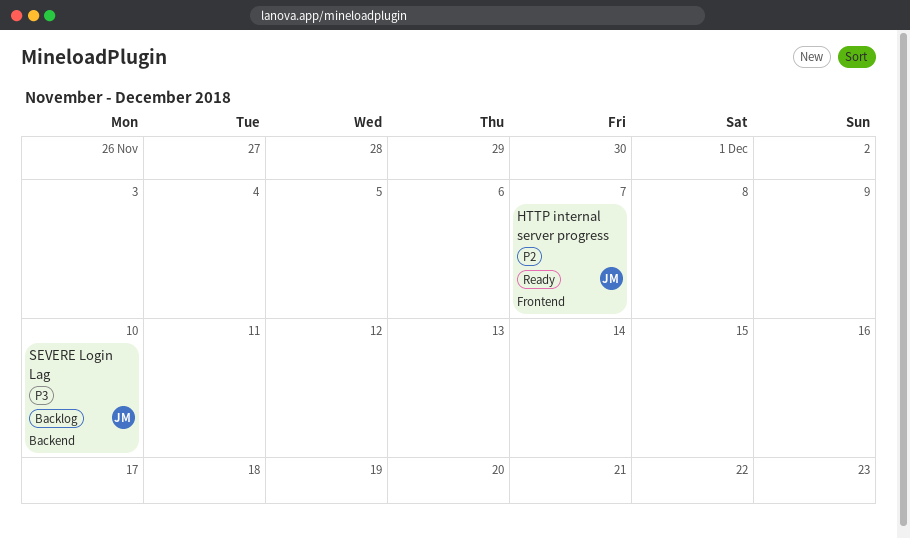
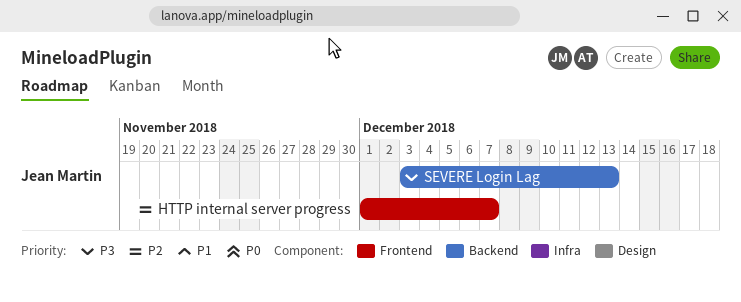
SEVERE Login Lag, due: Dec 10 -> Dec 13

